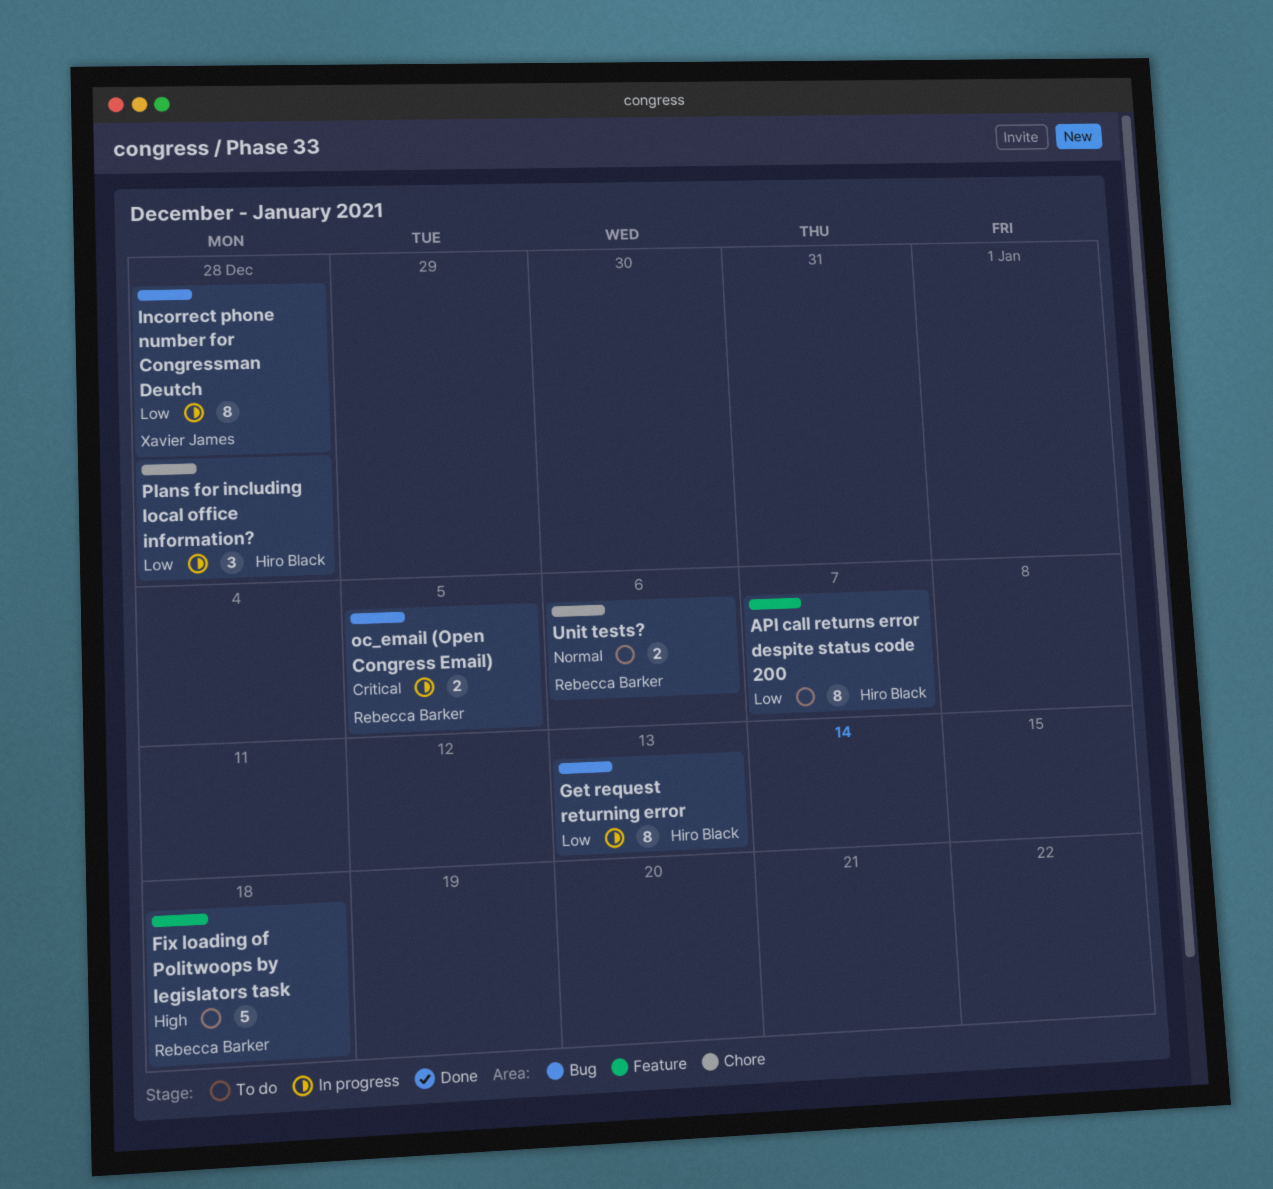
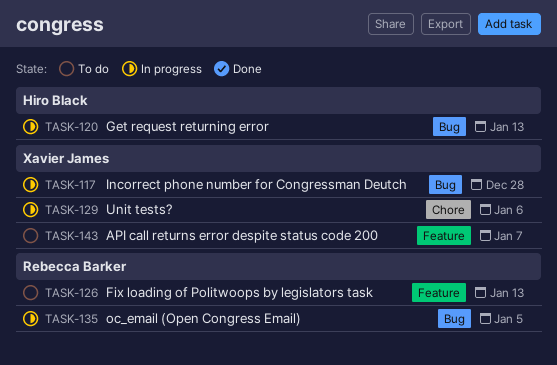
API call returns error despite status code 200, owner: Hiro Black -> Xavier James
Fix loading of Politwoops by legislators task, due: Jan 18 -> Jan 13
Plans for including local office information?: present -> none
Unit tests?, status: To do -> In progress
Unit tests?, owner: Rebecca Barker -> Xavier James

